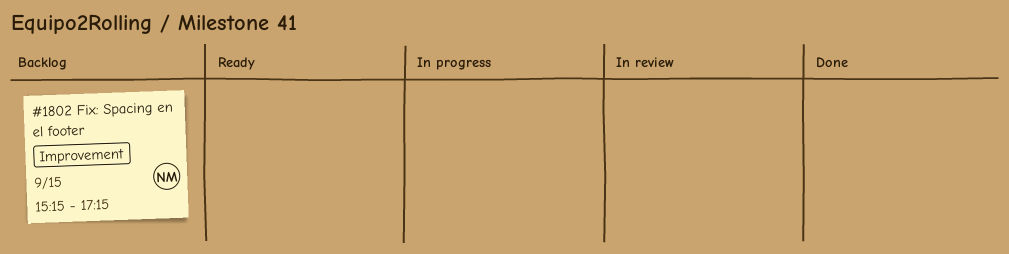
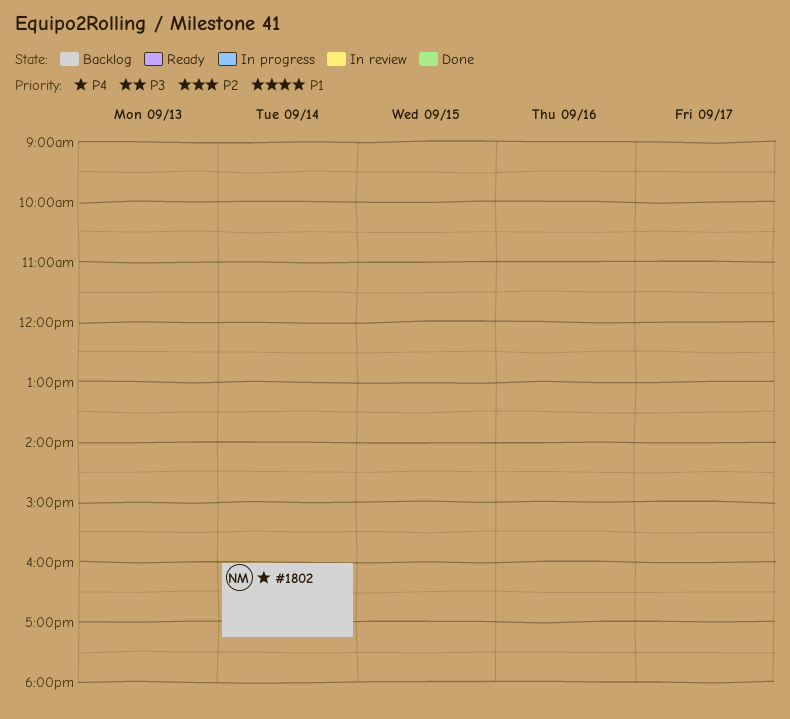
#1802, day: Sep 15 -> Sep 14
#1802, begins: 15:15 -> 16:00

